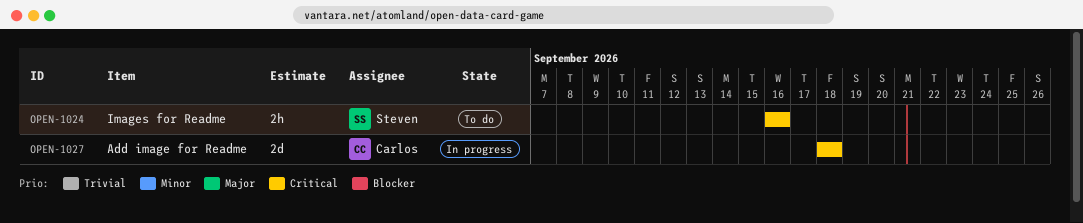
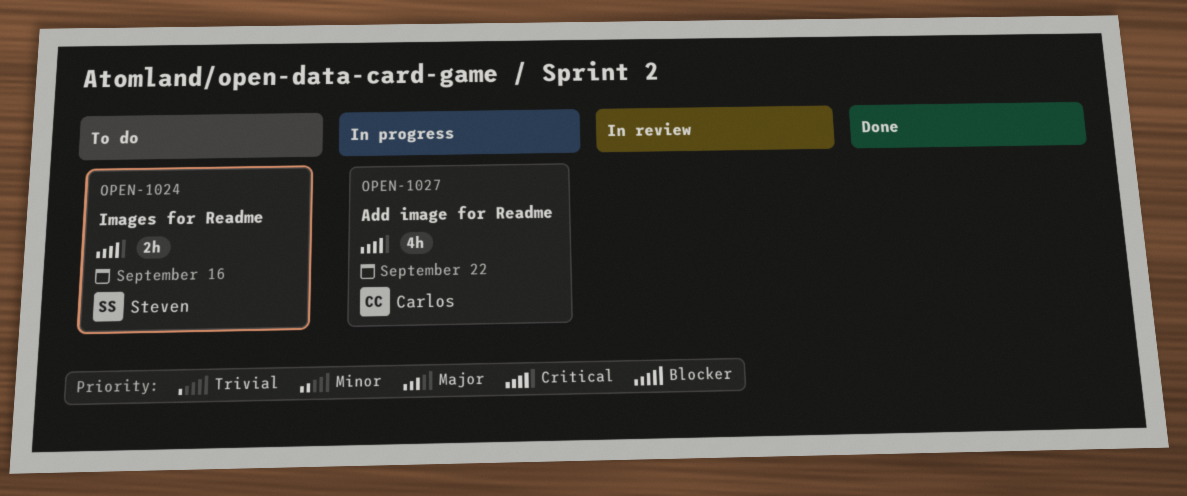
OPEN-1027, estimate: 2d -> 4h
OPEN-1027, due: Sep 18 -> Sep 22

